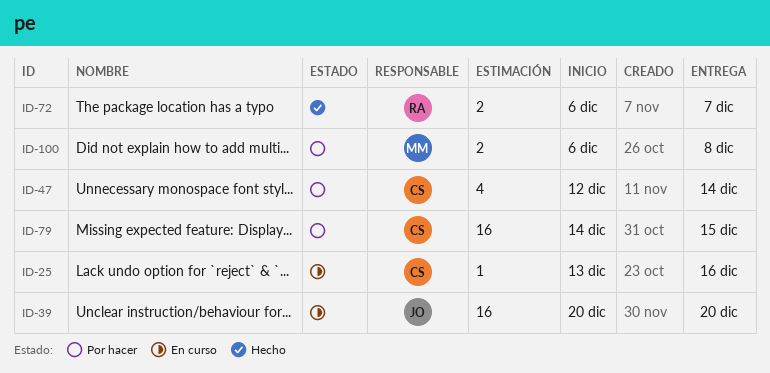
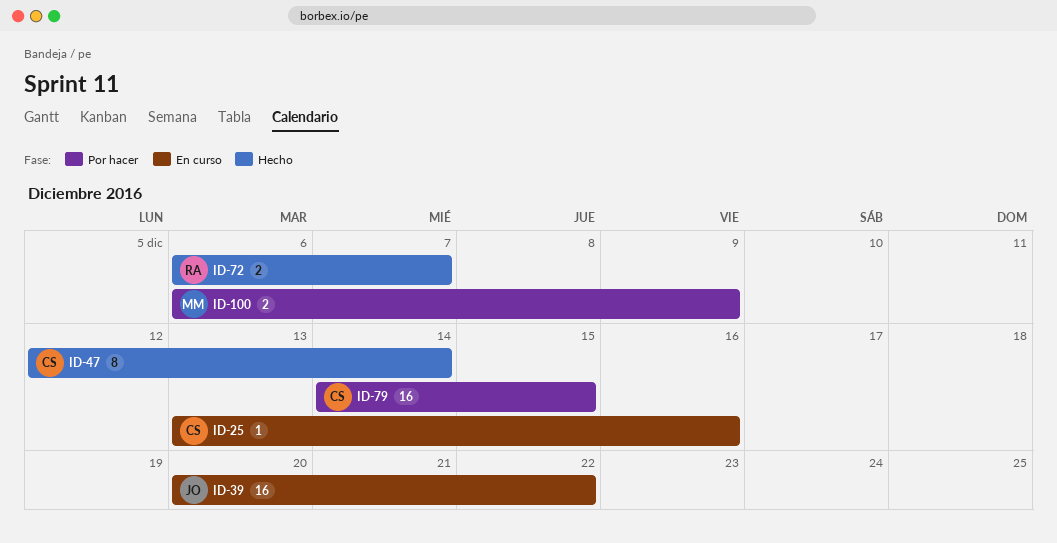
ID-39, due: Dec 20 -> Dec 22
ID-47, status: Por hacer -> Hecho
ID-47, estimate: 4 -> 8
ID-100, due: Dec 8 -> Dec 9

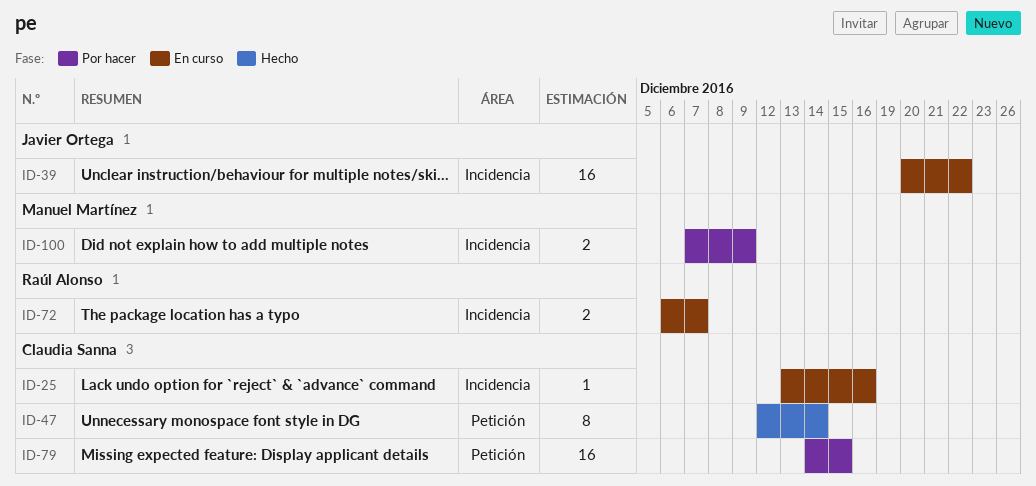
ID-72, status: Hecho -> En curso
ID-100, start: Dec 6 -> Dec 7

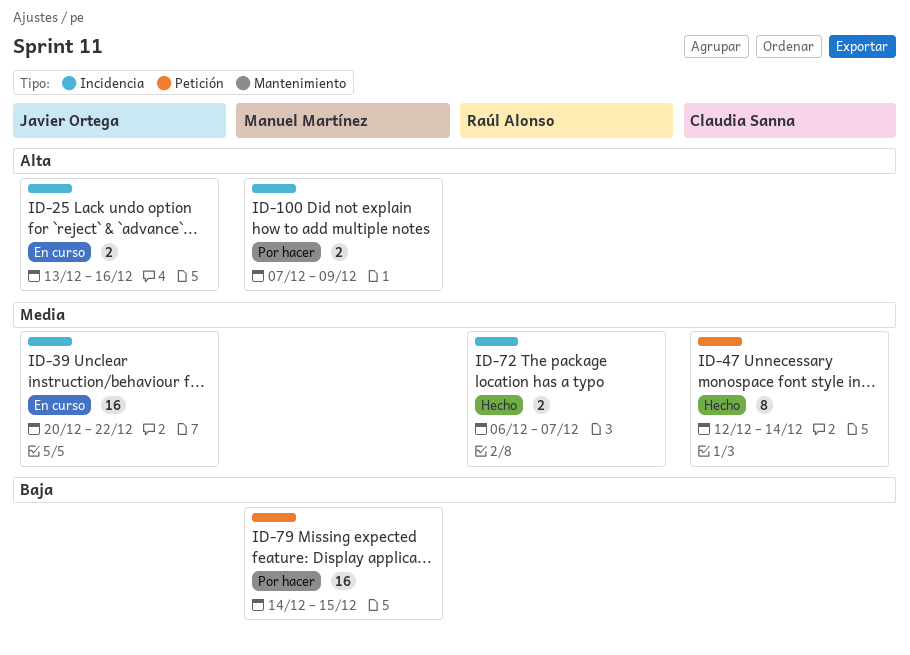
ID-25, owner: Claudia Sanna -> Javier Ortega
ID-25, estimate: 1 -> 2
ID-72, status: En curso -> Hecho
ID-79, owner: Claudia Sanna -> Manuel Martínez

